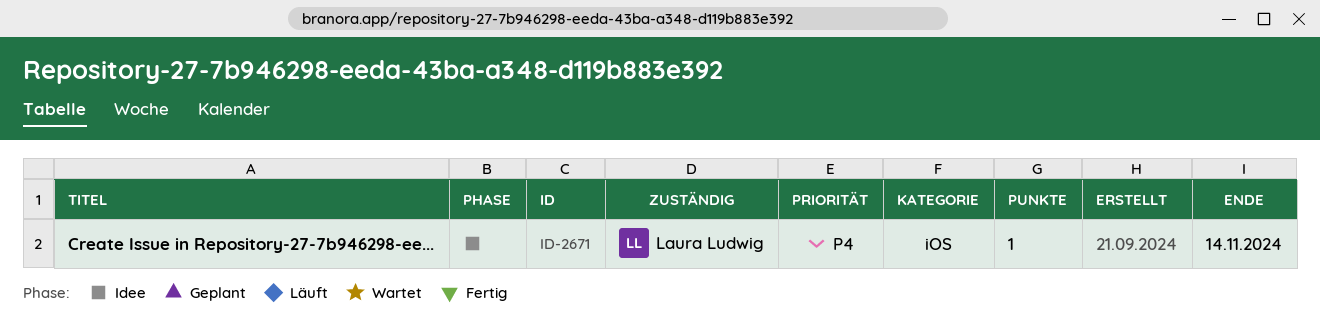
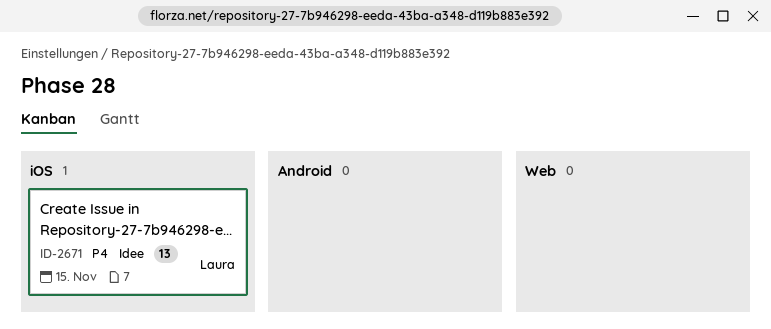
ID-2671, estimate: 1 -> 13
ID-2671, due: Nov 14 -> Nov 15

